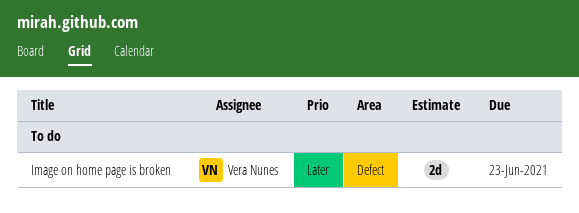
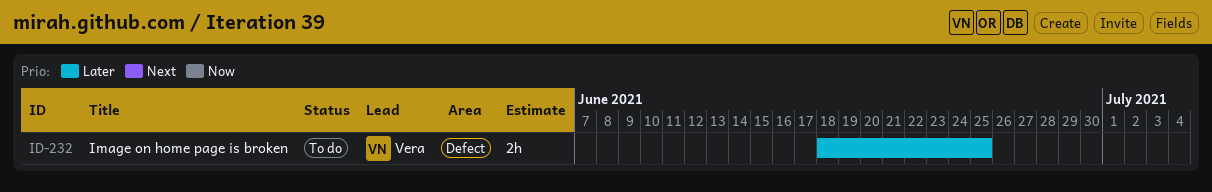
Image on home page is broken, estimate: 2d -> 2h
Image on home page is broken, due: Jun 23 -> Jun 25

